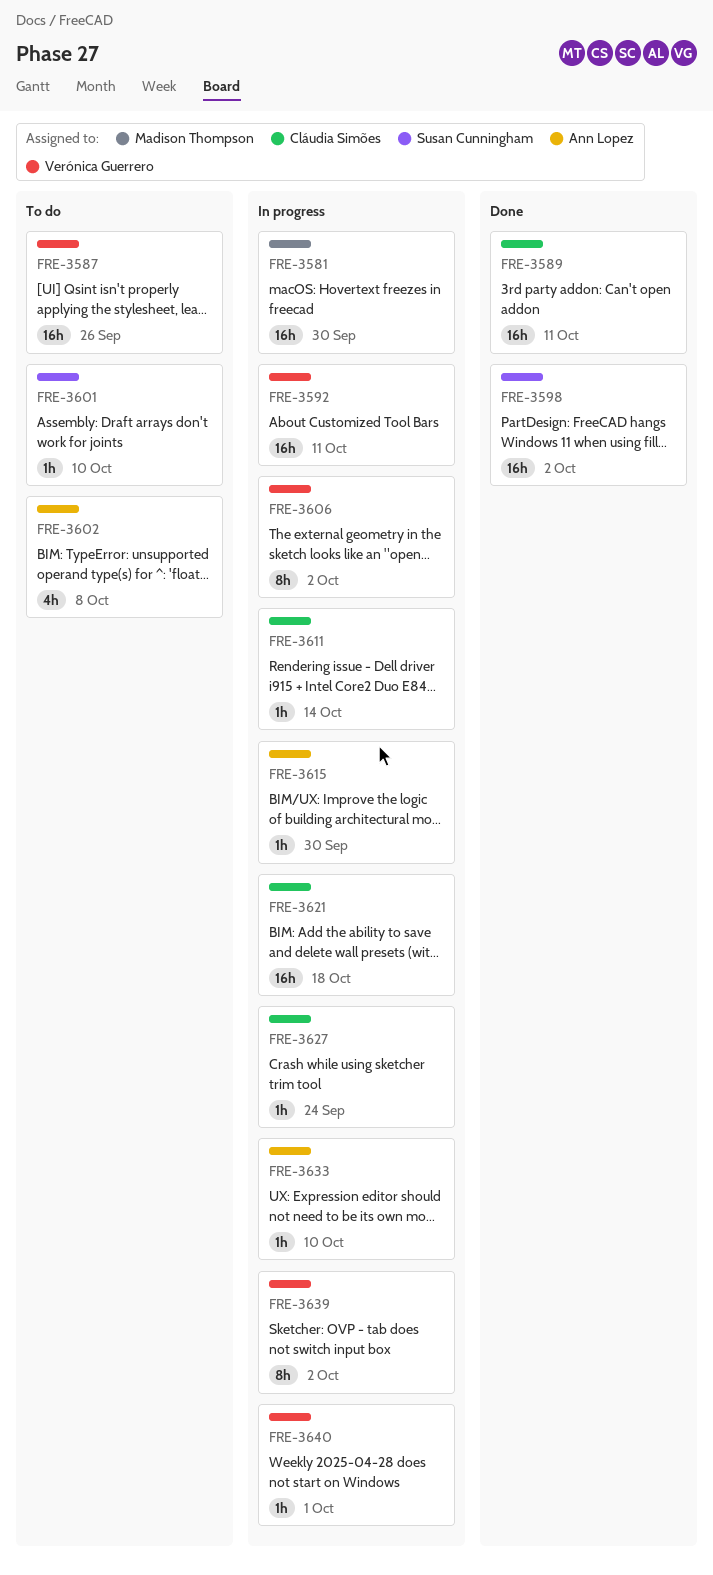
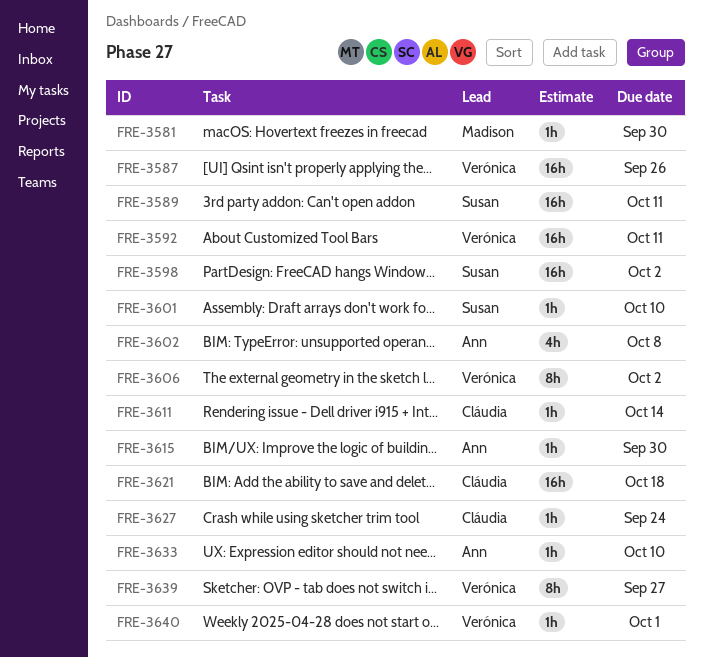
FRE-3581, estimate: 16h -> 1h
FRE-3589, owner: Cláudia Simões -> Susan Cunningham
FRE-3639, due: Oct 2 -> Sep 27

